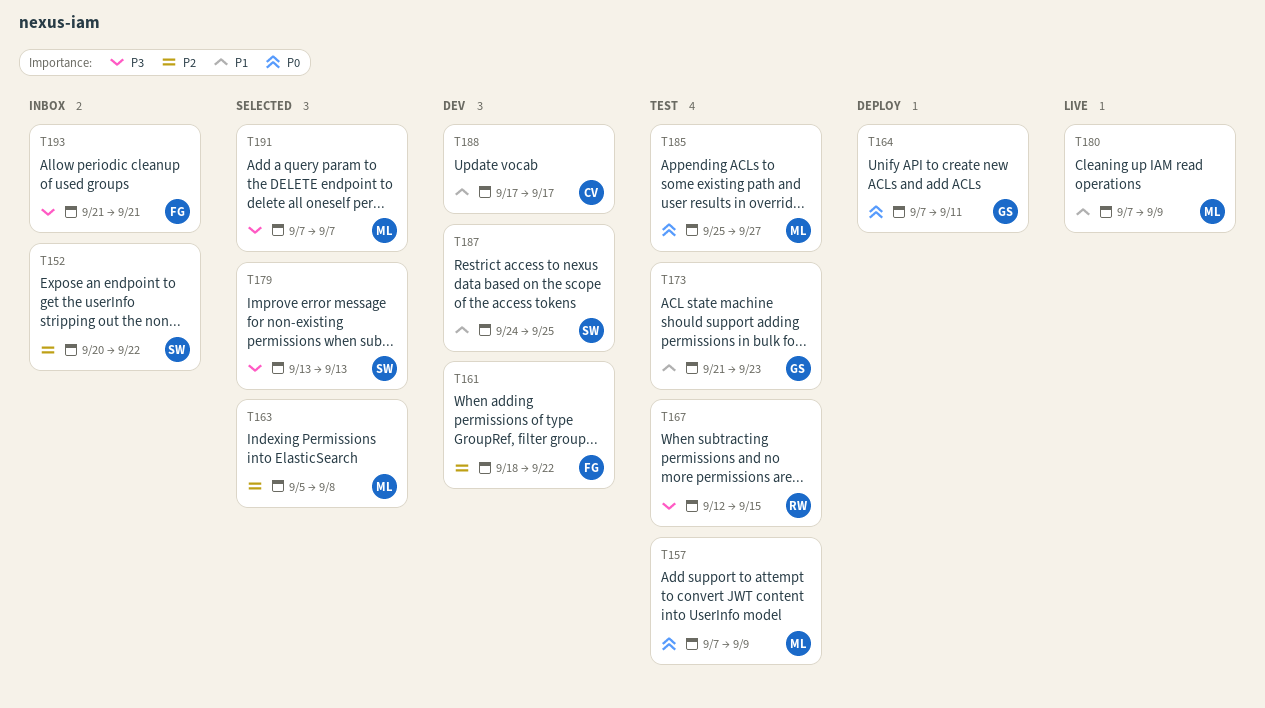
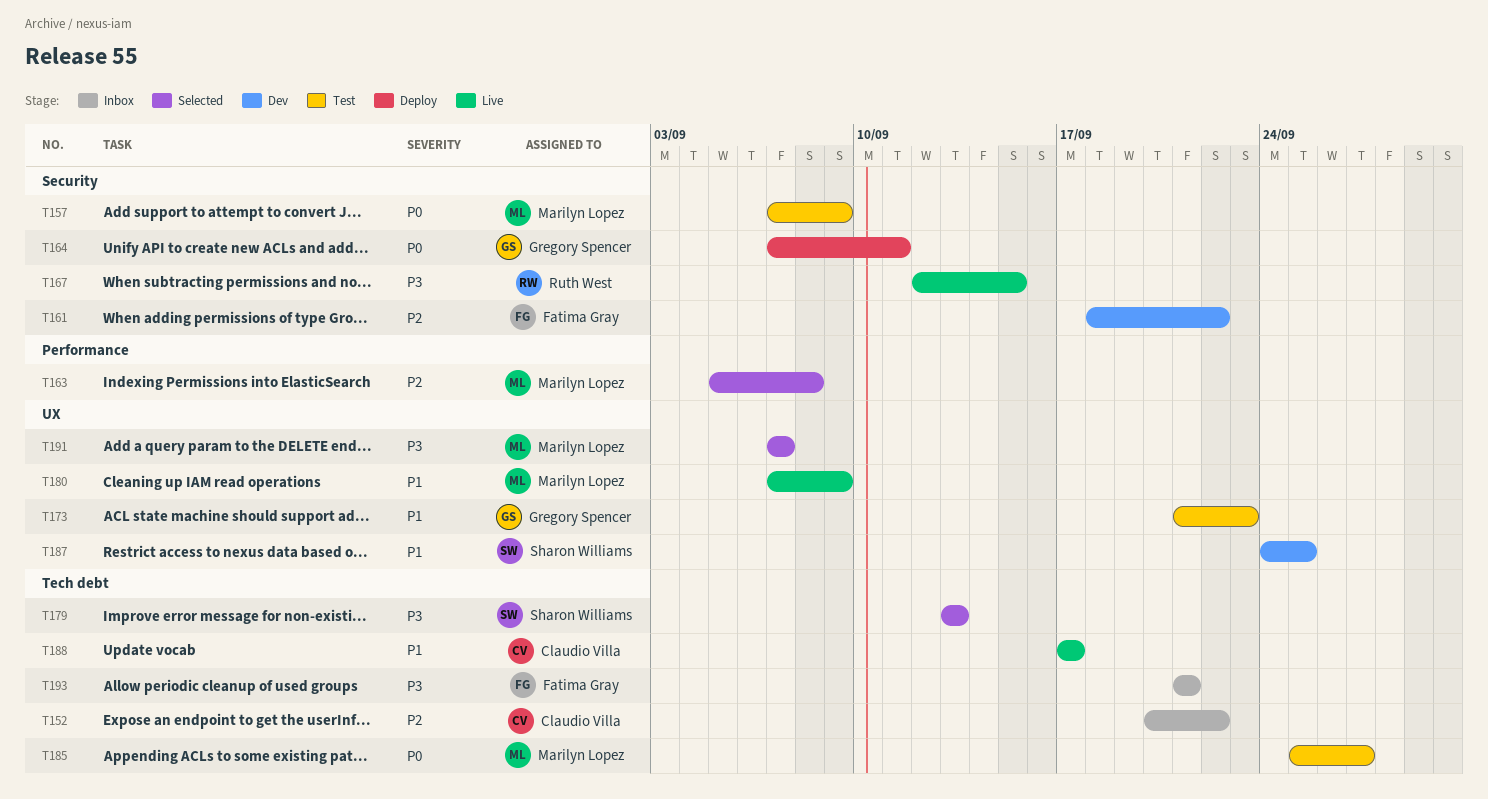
T152, owner: Sharon Williams -> Claudio Villa
T167, status: Test -> Live
T188, status: Dev -> Live

